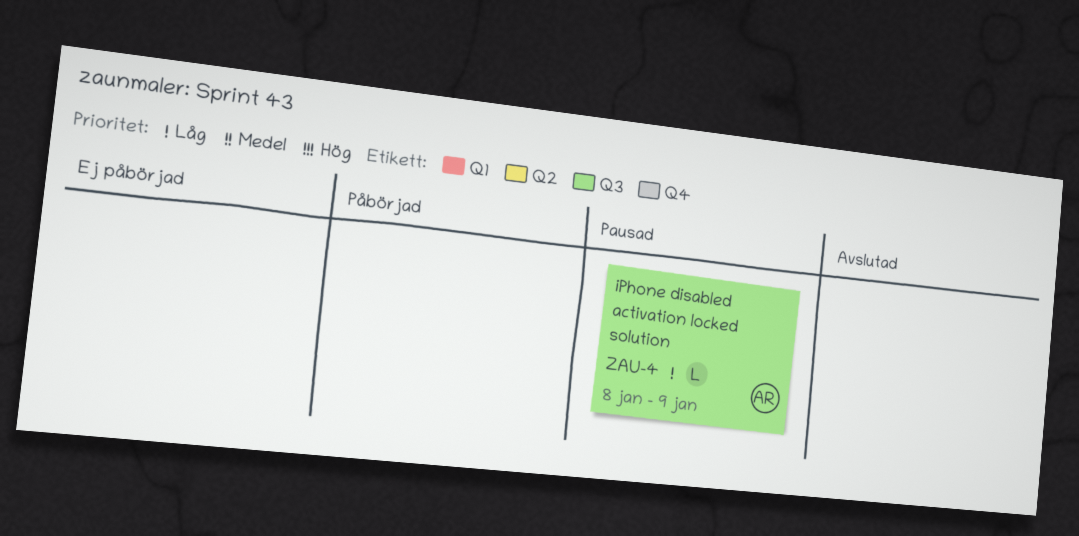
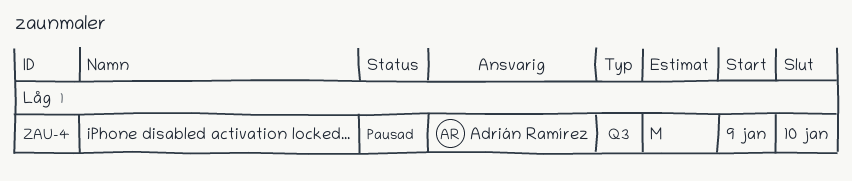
ZAU-4, estimate: L -> M
ZAU-4, start: Jan 8 -> Jan 9
ZAU-4, due: Jan 9 -> Jan 10

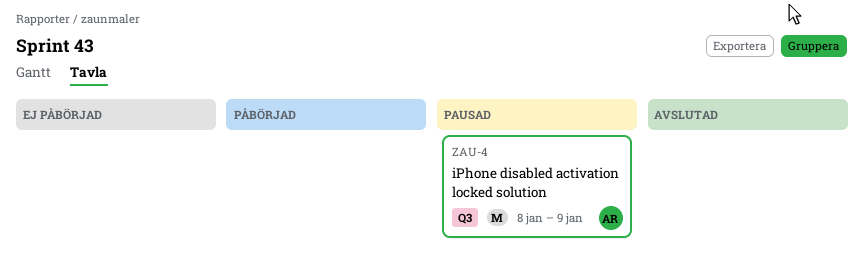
ZAU-4, start: Jan 9 -> Jan 8
ZAU-4, due: Jan 10 -> Jan 9

